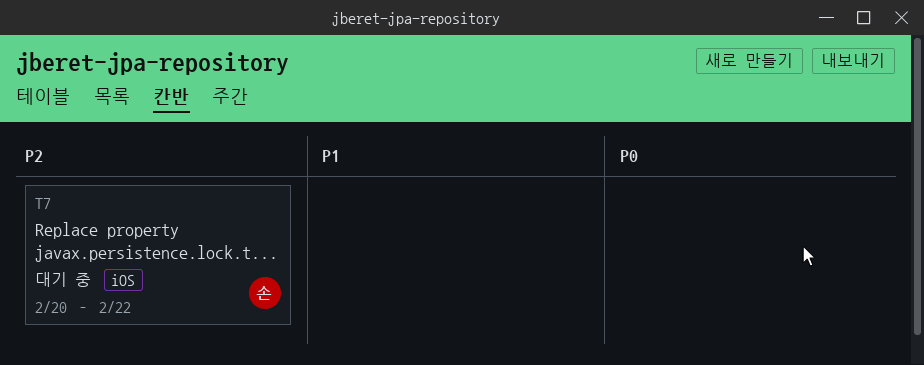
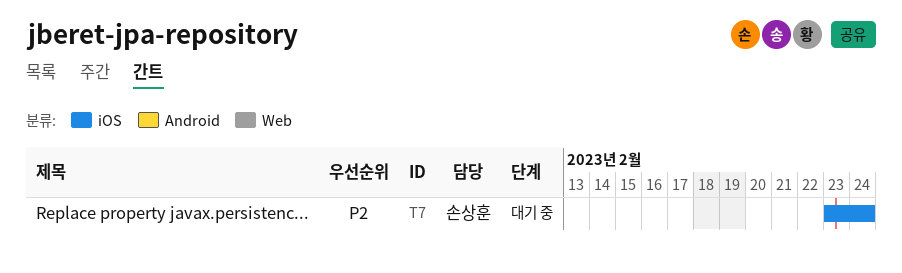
T7, start: Feb 20 -> Feb 23
T7, due: Feb 22 -> Feb 24

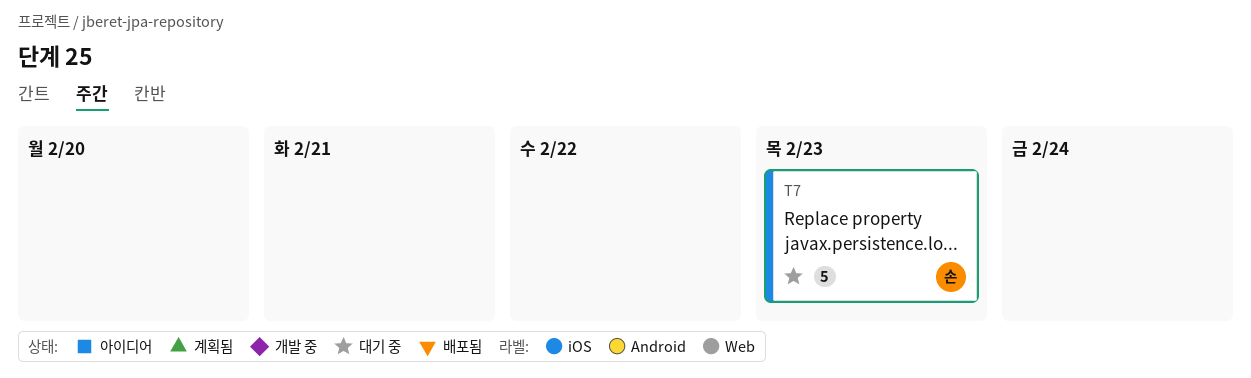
T7, due: Feb 24 -> Feb 23

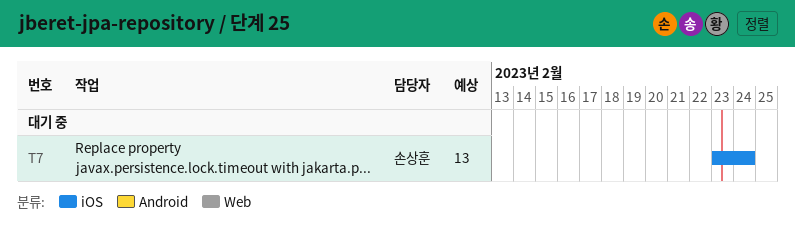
T7, estimate: 5 -> 13
T7, due: Feb 23 -> Feb 24

